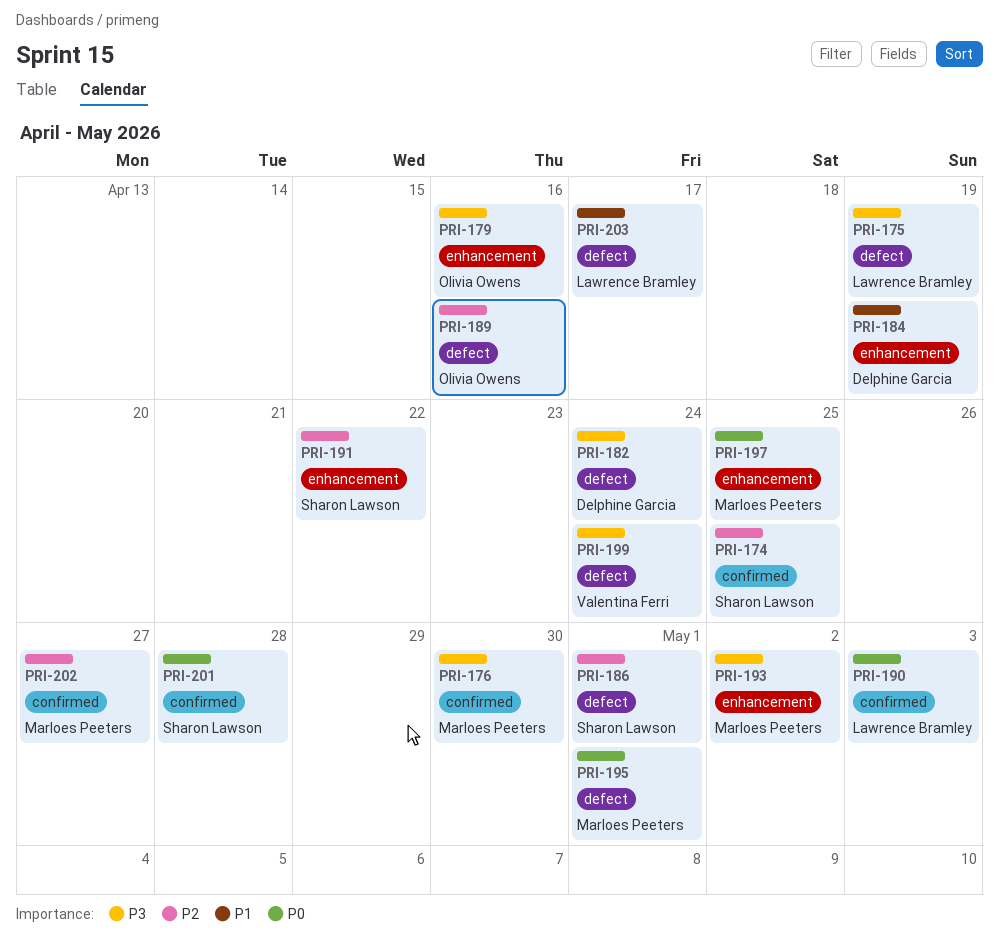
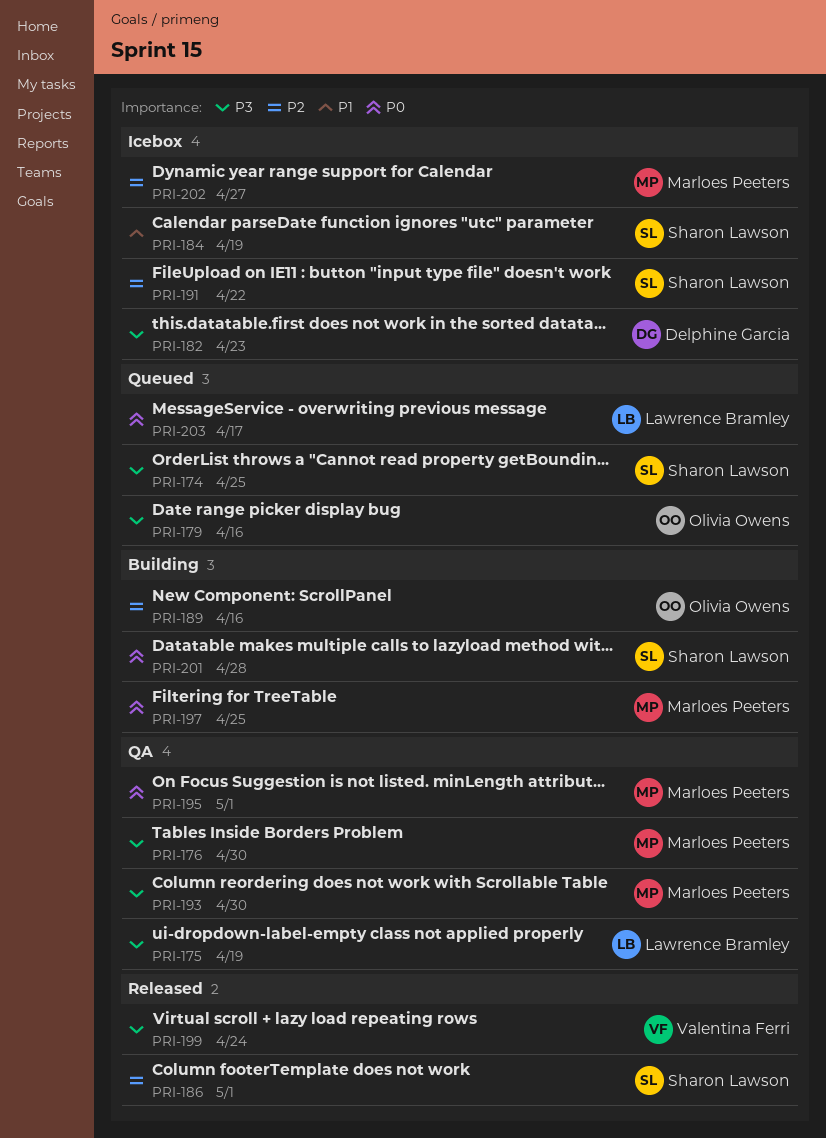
PRI-174, priority: P2 -> P3
PRI-182, due: Apr 24 -> Apr 23
PRI-184, owner: Delphine Garcia -> Sharon Lawson
PRI-190: present -> none
PRI-193, due: May 2 -> Apr 30
PRI-203, priority: P1 -> P0

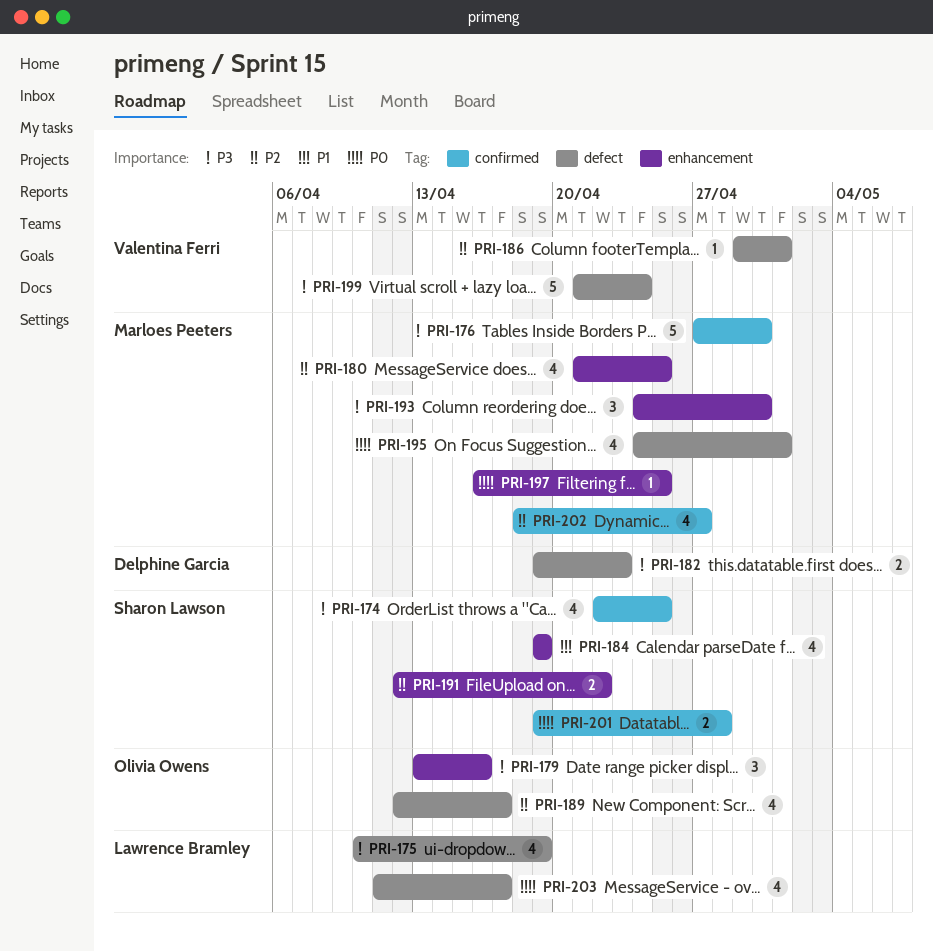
PRI-180: none -> present
PRI-186, owner: Sharon Lawson -> Valentina Ferri
PRI-189, due: Apr 16 -> Apr 17

